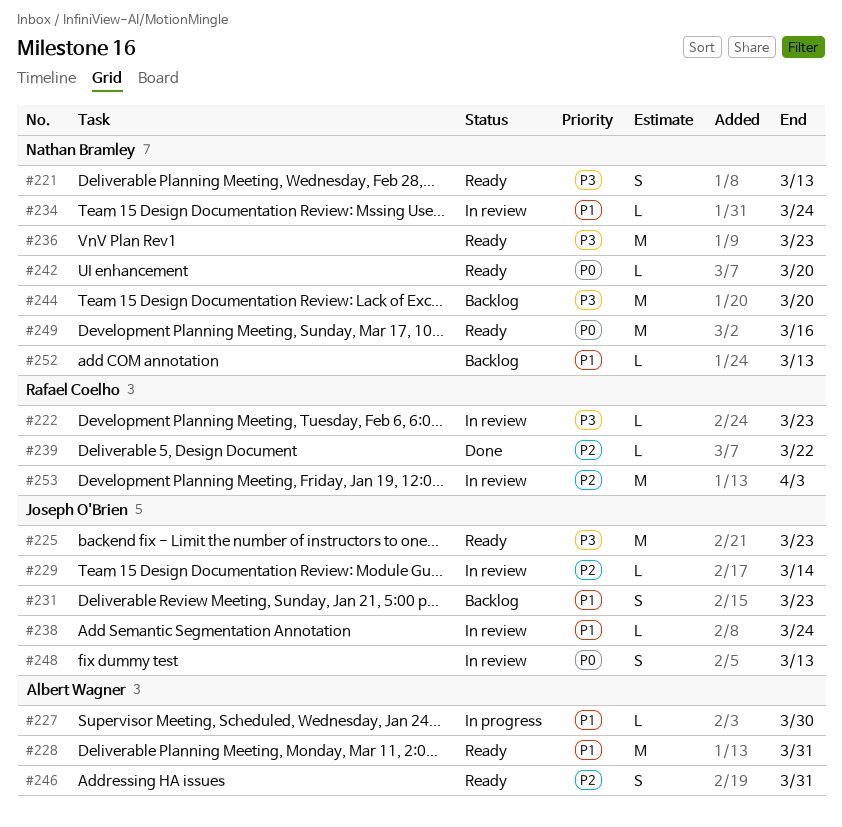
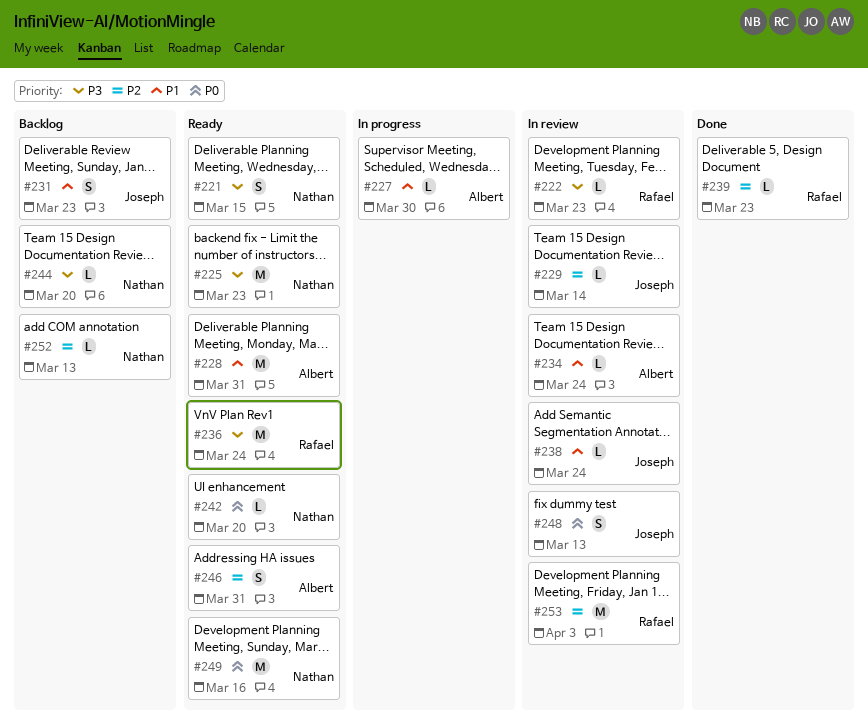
#221, due: Mar 13 -> Mar 15
#225, owner: Joseph O'Brien -> Nathan Bramley
#234, owner: Nathan Bramley -> Albert Wagner
#236, owner: Nathan Bramley -> Rafael Coelho
#236, due: Mar 23 -> Mar 24
#239, due: Mar 22 -> Mar 23
#244, estimate: M -> L
#252, priority: P1 -> P2

